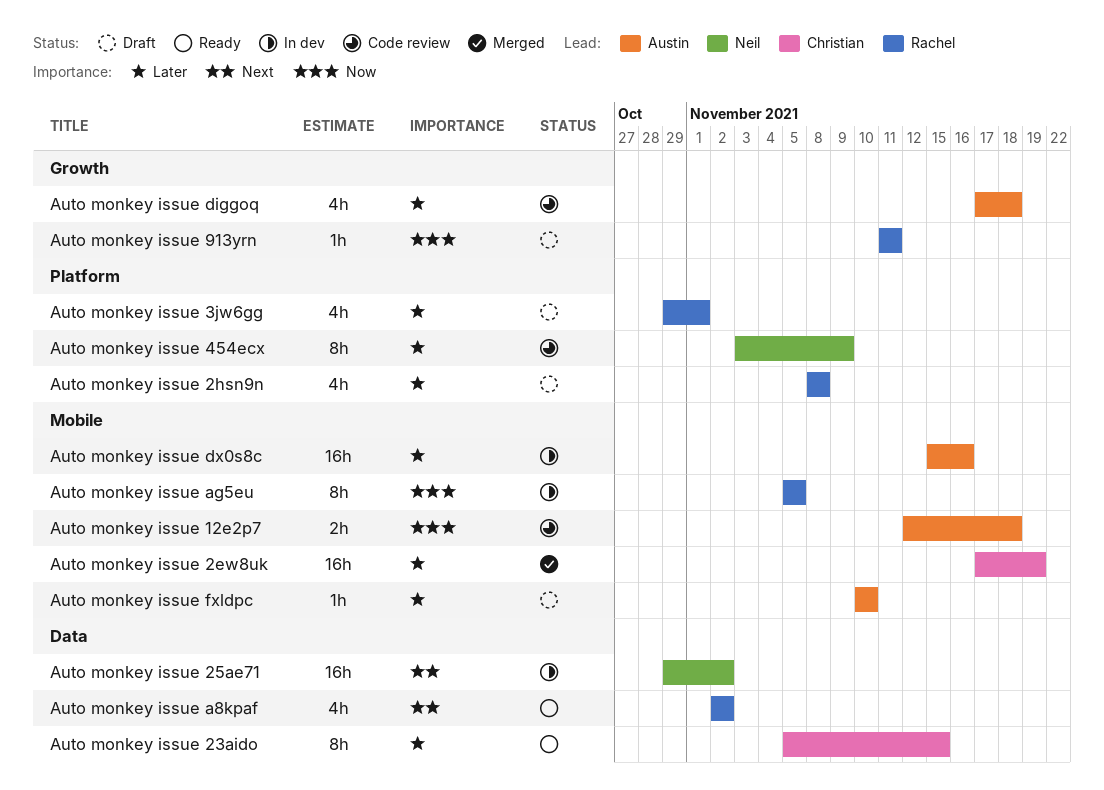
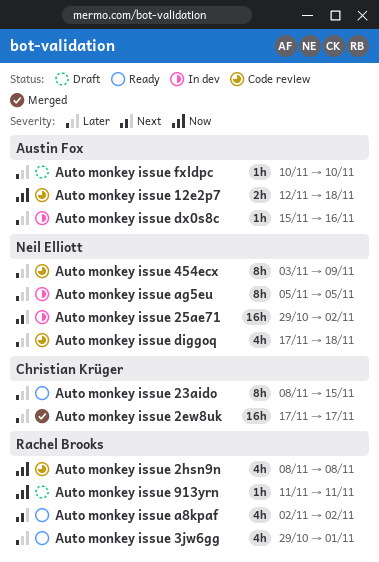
Auto monkey issue 23aido, start: Nov 5 -> Nov 8
Auto monkey issue 2ew8uk, due: Nov 19 -> Nov 17
Auto monkey issue 2hsn9n, status: Draft -> Code review
Auto monkey issue 2hsn9n, priority: Later -> Now
Auto monkey issue 3jw6gg, status: Draft -> Ready
Auto monkey issue ag5eu, owner: Rachel Brooks -> Neil Elliott
Auto monkey issue ag5eu, priority: Now -> Later
Auto monkey issue diggoq, owner: Austin Fox -> Neil Elliott
Auto monkey issue dx0s8c, estimate: 16h -> 1h

